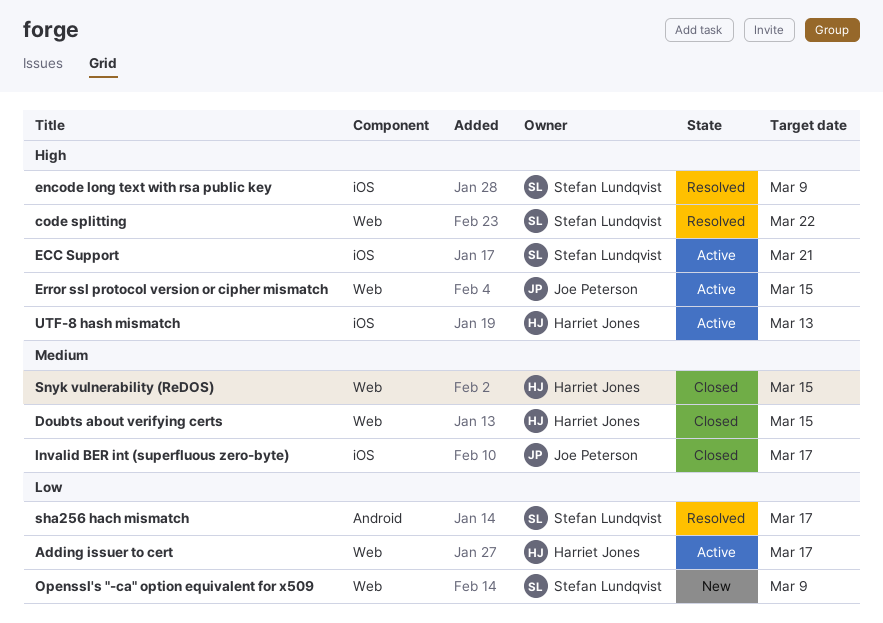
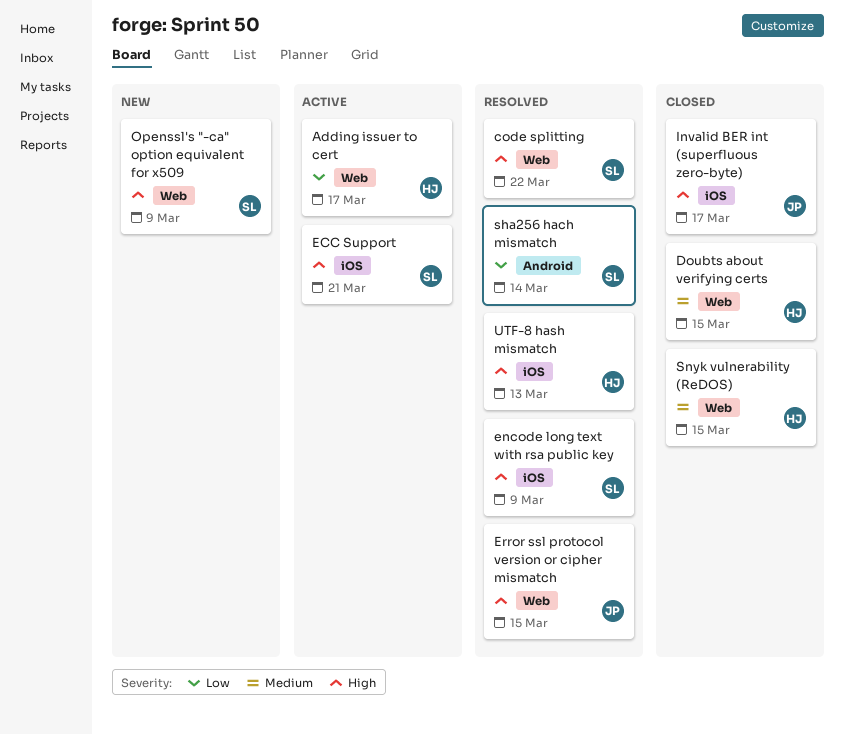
Error ssl protocol version or cipher mismatch, status: Active -> Resolved
Invalid BER int (superfluous zero-byte), priority: Medium -> High
Openssl's "-ca" option equivalent for x509, priority: Low -> High
sha256 hach mismatch, due: Mar 17 -> Mar 14
UTF-8 hash mismatch, status: Active -> Resolved

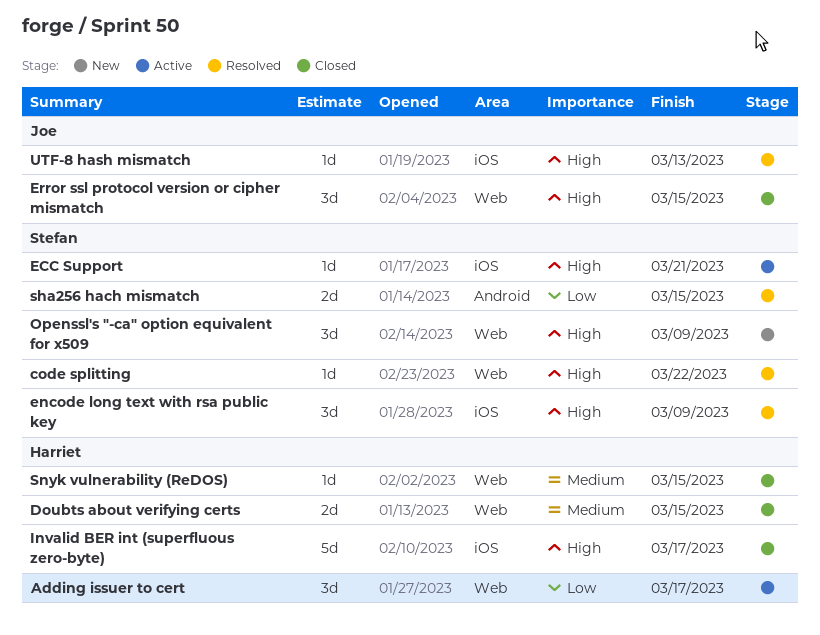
Error ssl protocol version or cipher mismatch, status: Resolved -> Closed
Invalid BER int (superfluous zero-byte), owner: Joe -> Harriet
sha256 hach mismatch, due: Mar 14 -> Mar 15
UTF-8 hash mismatch, owner: Harriet -> Joe

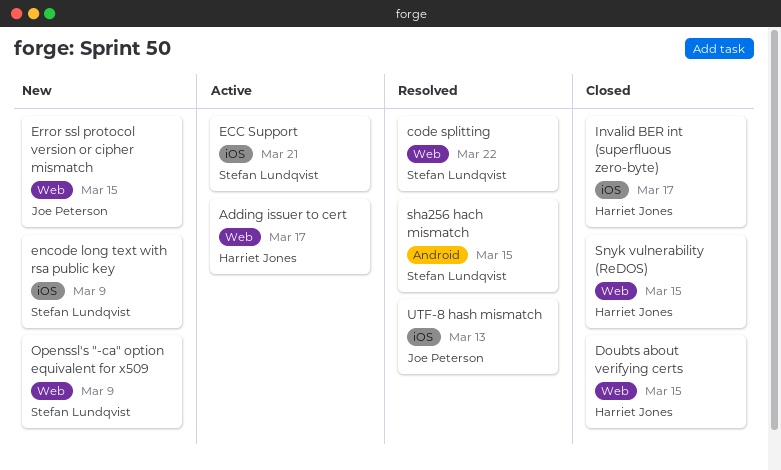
encode long text with rsa public key, status: Resolved -> New
Error ssl protocol version or cipher mismatch, status: Closed -> New

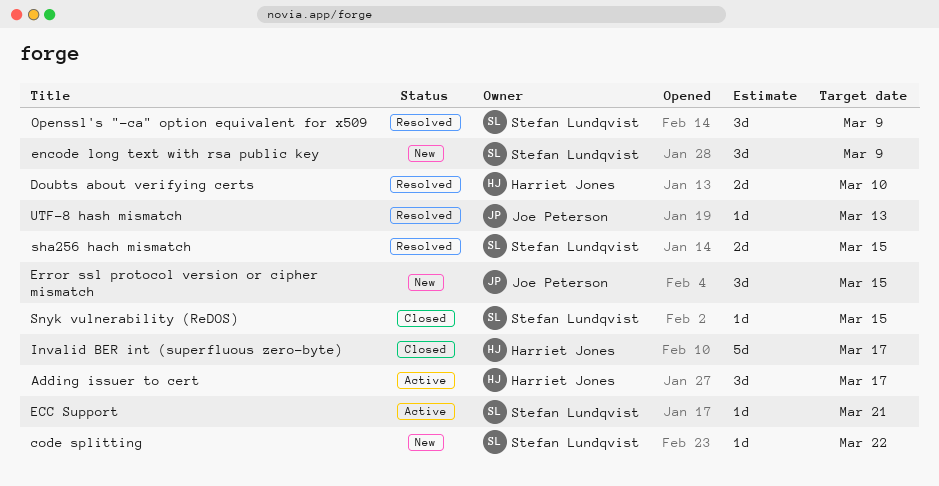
code splitting, status: Resolved -> New
Doubts about verifying certs, status: Closed -> Resolved
Doubts about verifying certs, due: Mar 15 -> Mar 10
Openssl's "-ca" option equivalent for x509, status: New -> Resolved
Snyk vulnerability (ReDOS), owner: Harriet Jones -> Stefan Lundqvist

